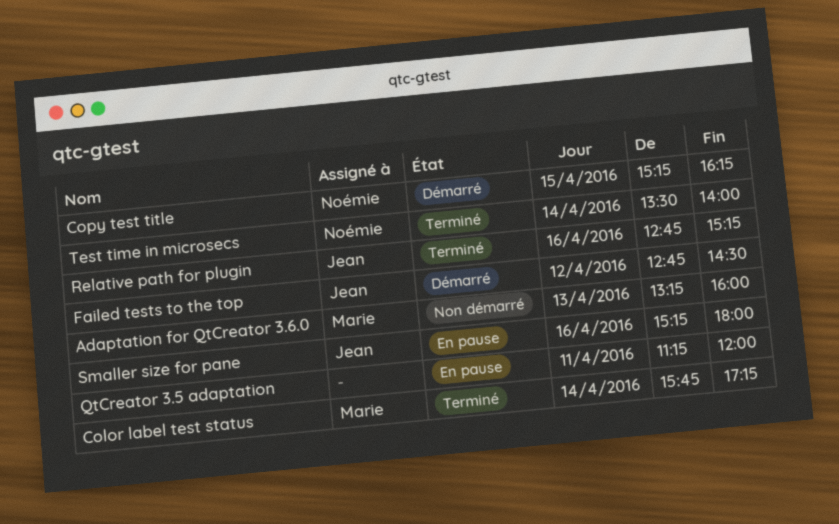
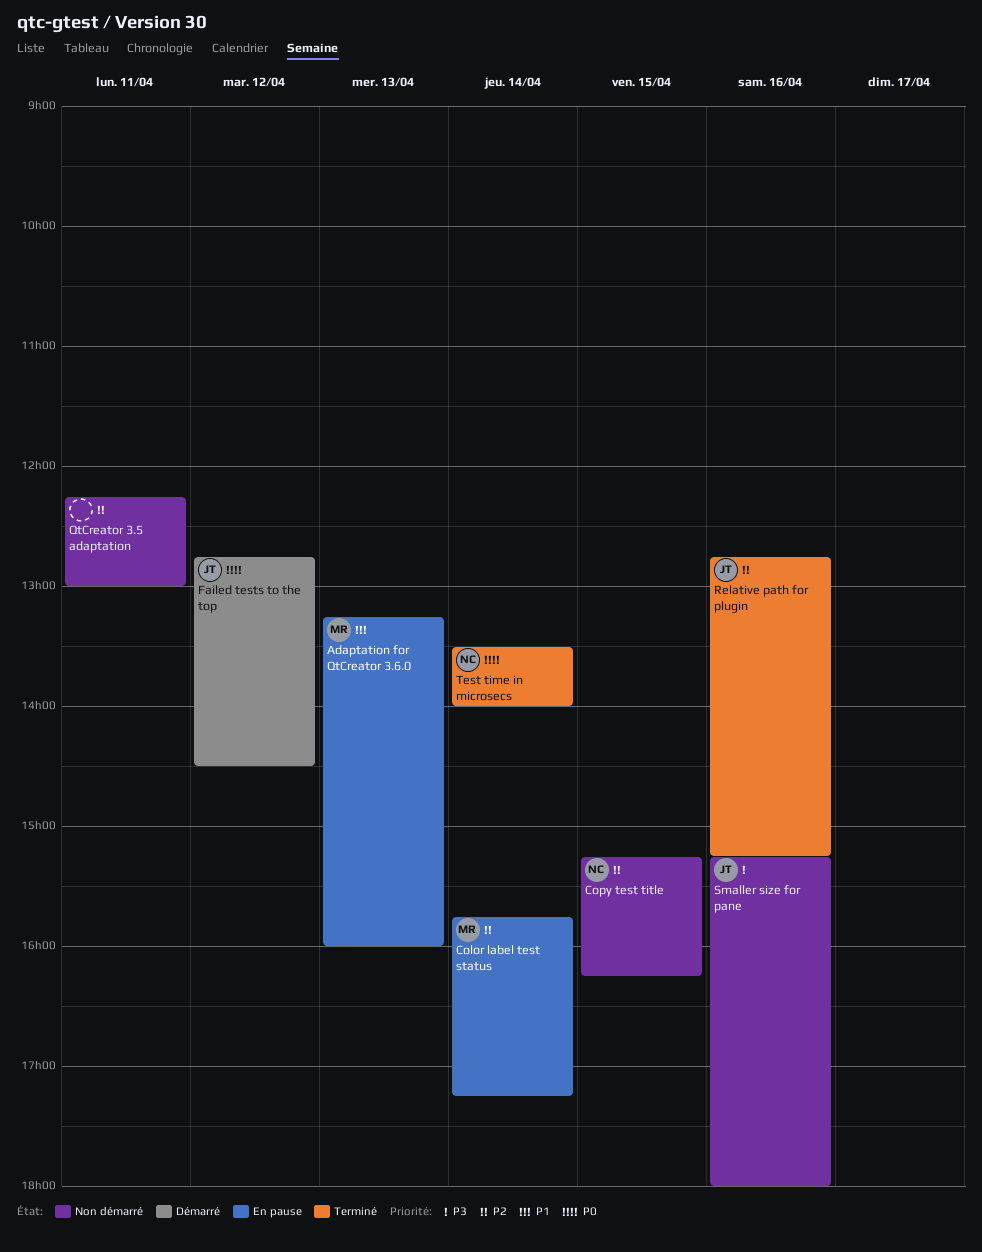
Adaptation for QtCreator 3.6.0, status: Non démarré -> En pause
Color label test status, status: Terminé -> En pause
Copy test title, status: Démarré -> Non démarré
QtCreator 3.5 adaptation, status: En pause -> Non démarré
QtCreator 3.5 adaptation, begins: 11:15 -> 12:15
QtCreator 3.5 adaptation, ends: 12:00 -> 13:00
Smaller size for pane, status: En pause -> Non démarré

